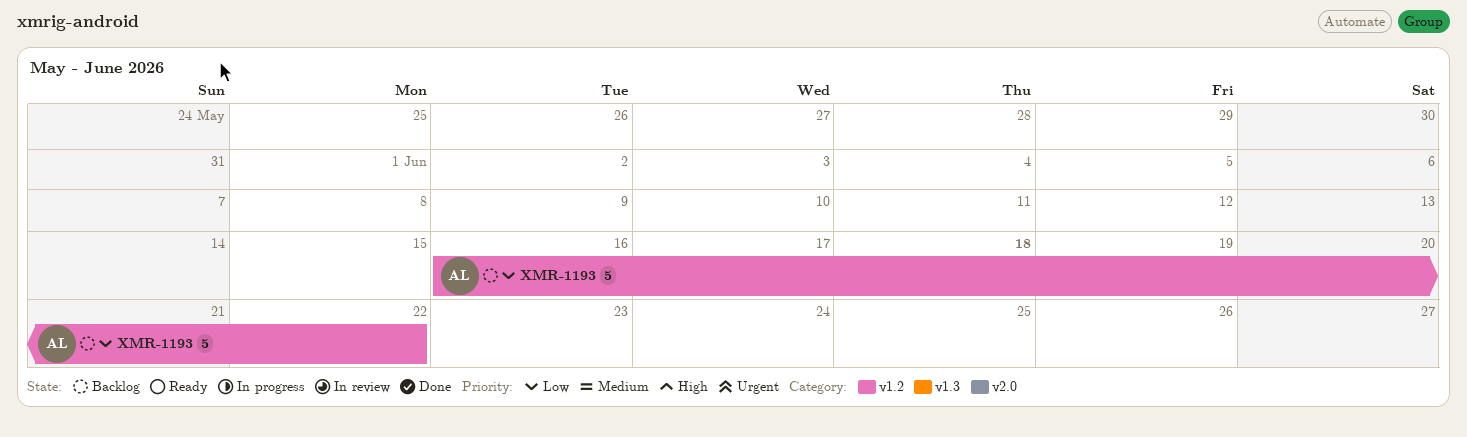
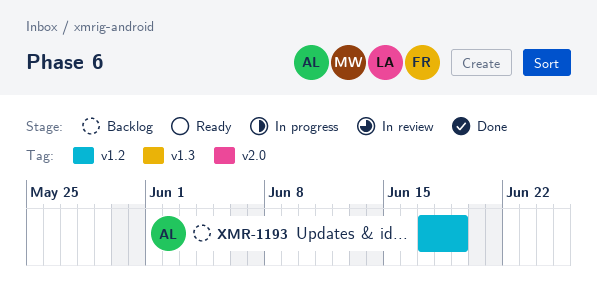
XMR-1193, start: Jun 16 -> Jun 17
XMR-1193, due: Jun 22 -> Jun 19

